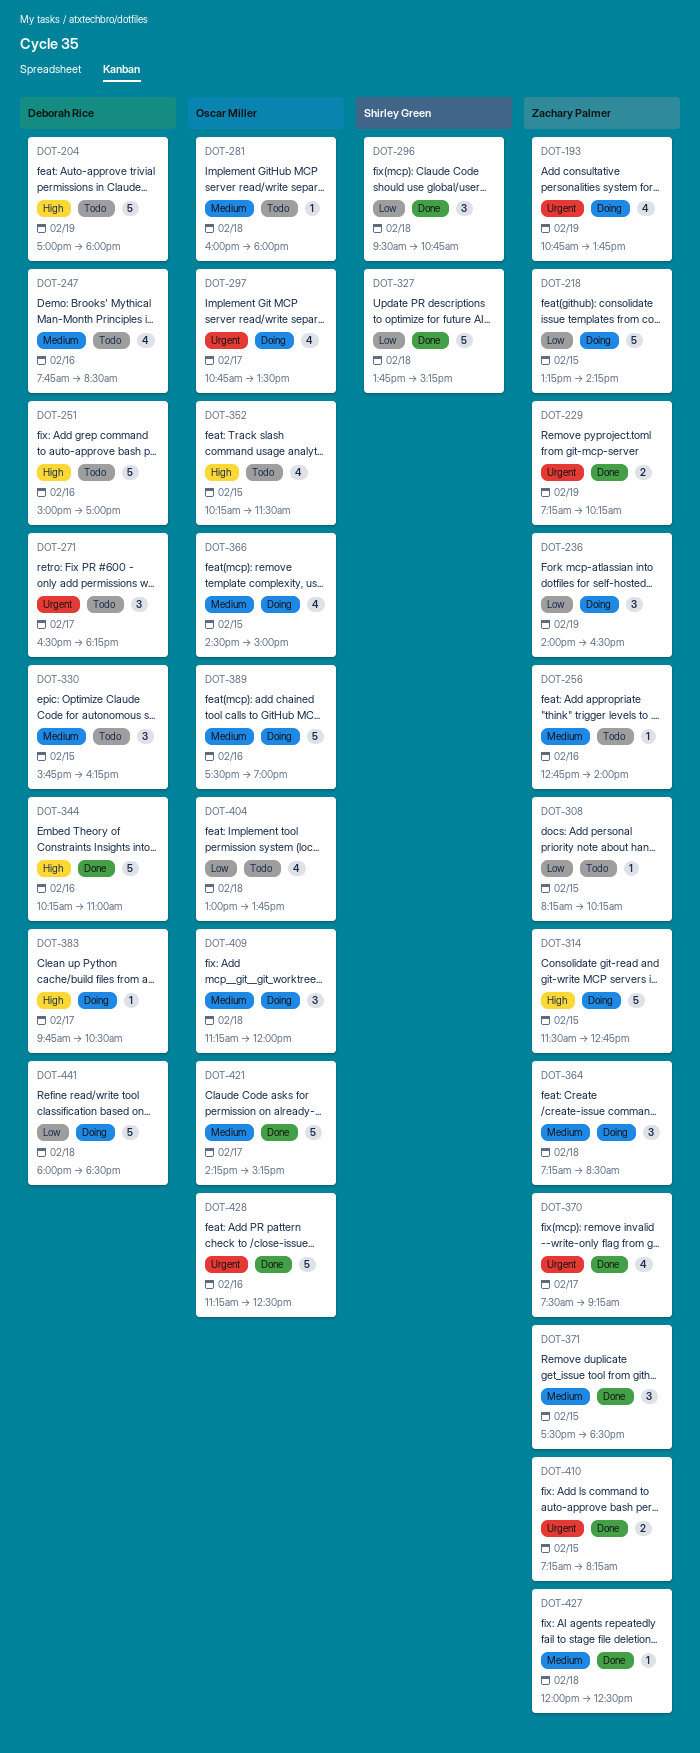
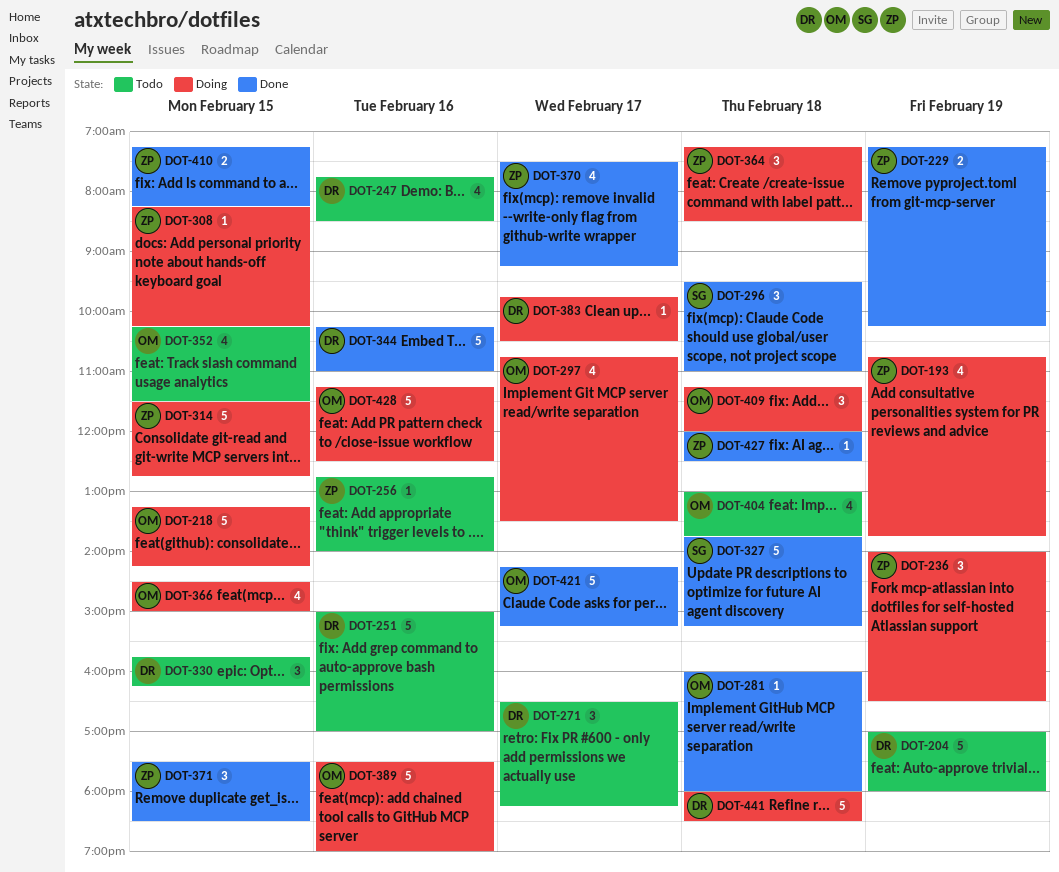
DOT-218, owner: Zachary Palmer -> Oscar Miller
DOT-281, status: Todo -> Done
DOT-296, ends: 10:45 -> 11:00
DOT-308, status: Todo -> Doing
DOT-428, status: Done -> Doing

